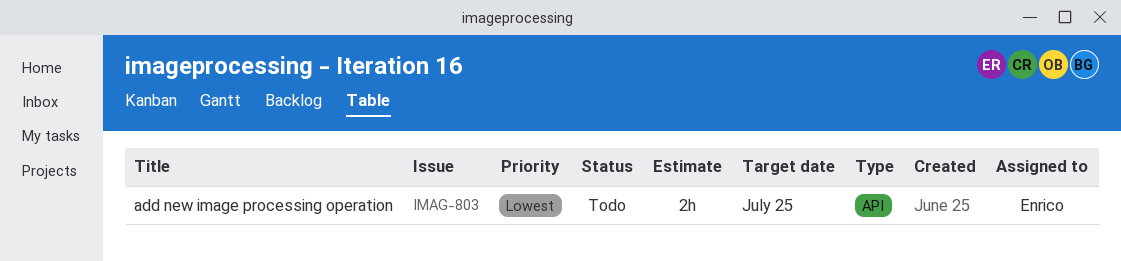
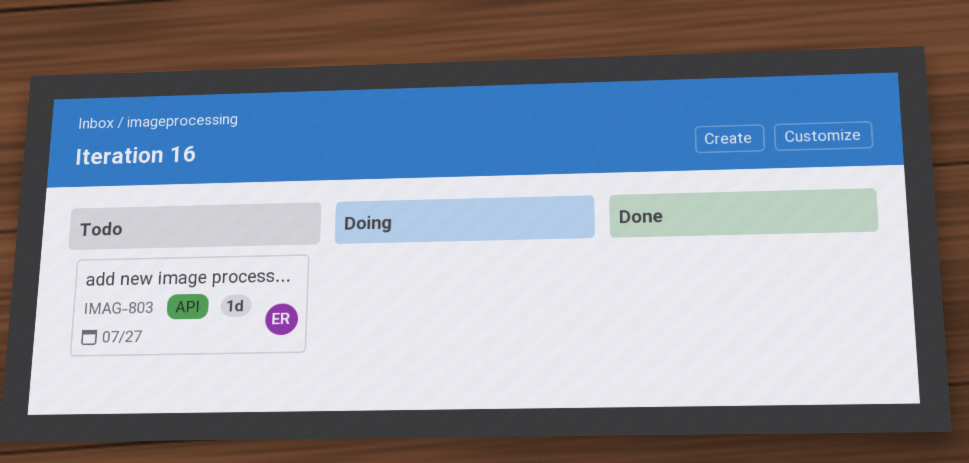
IMAG-803, estimate: 2h -> 1d
IMAG-803, due: Jul 25 -> Jul 27

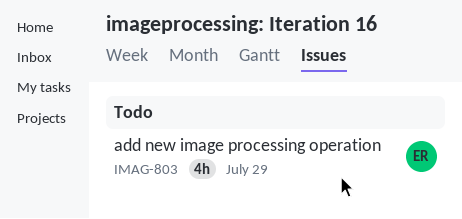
IMAG-803, estimate: 1d -> 4h
IMAG-803, due: Jul 27 -> Jul 29

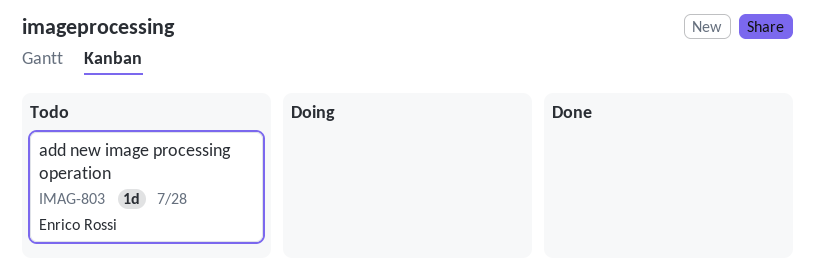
IMAG-803, estimate: 4h -> 1d
IMAG-803, due: Jul 29 -> Jul 28

